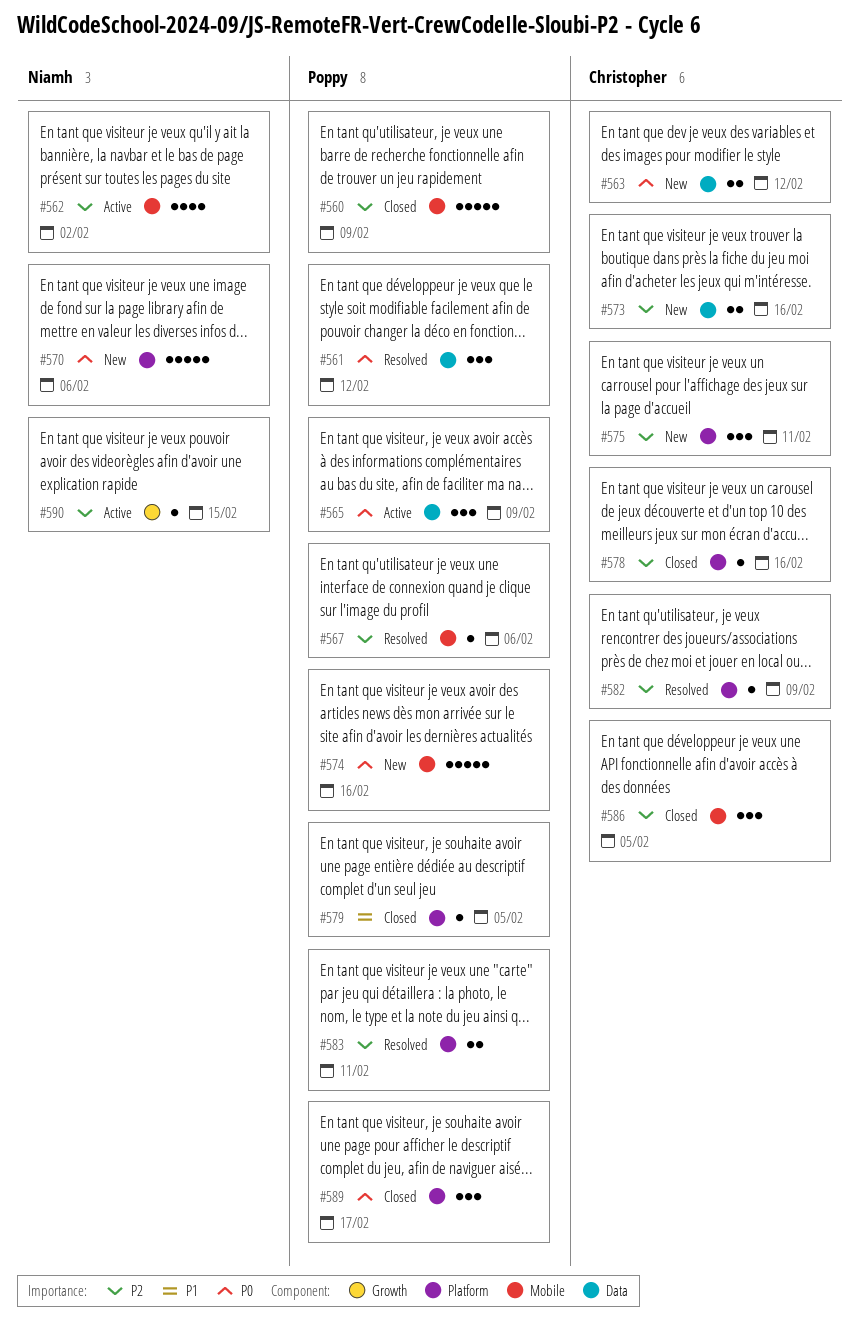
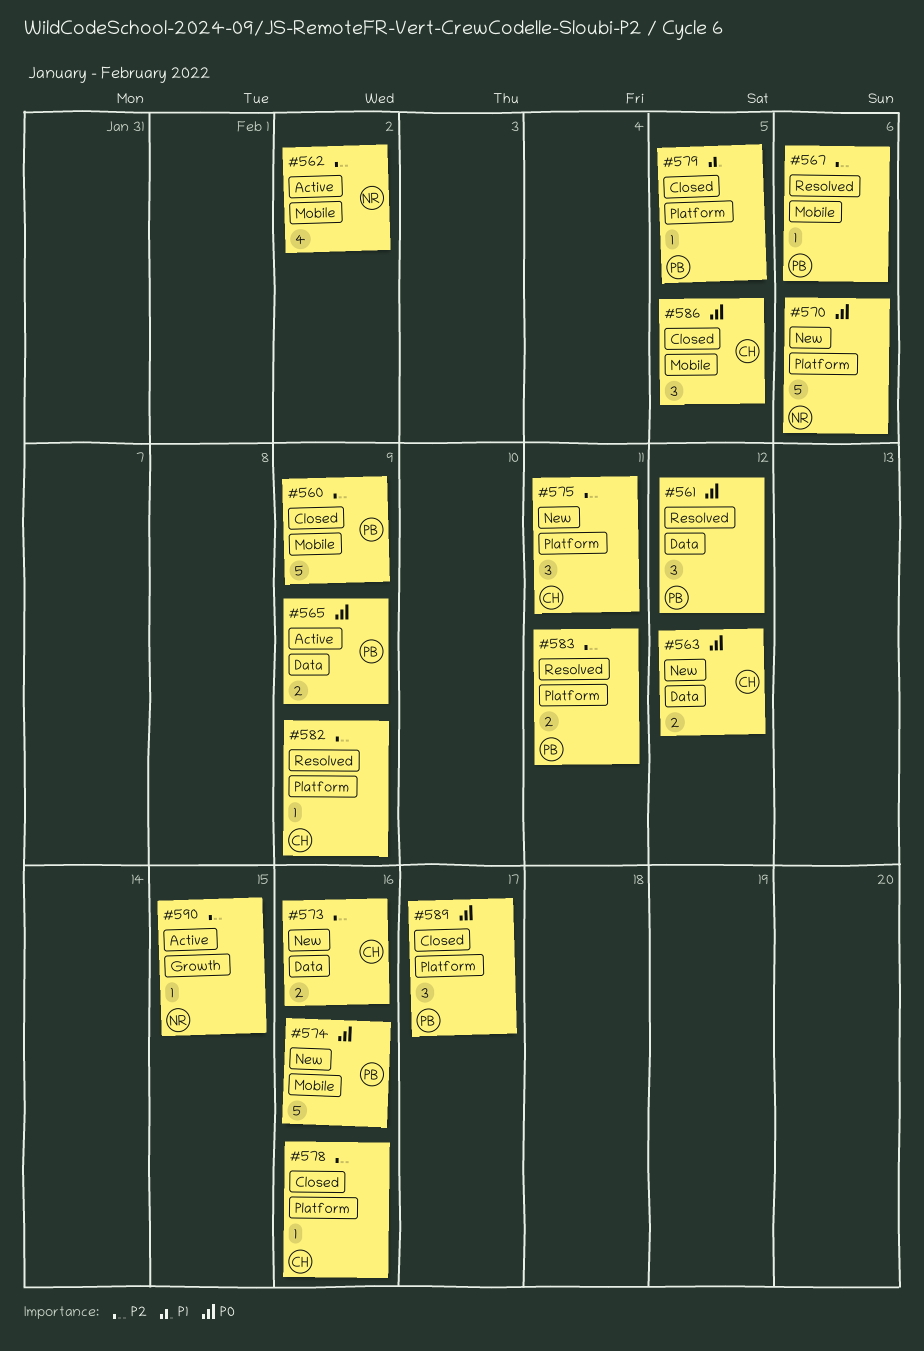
#565, estimate: 3 -> 2
#586, priority: P2 -> P0

